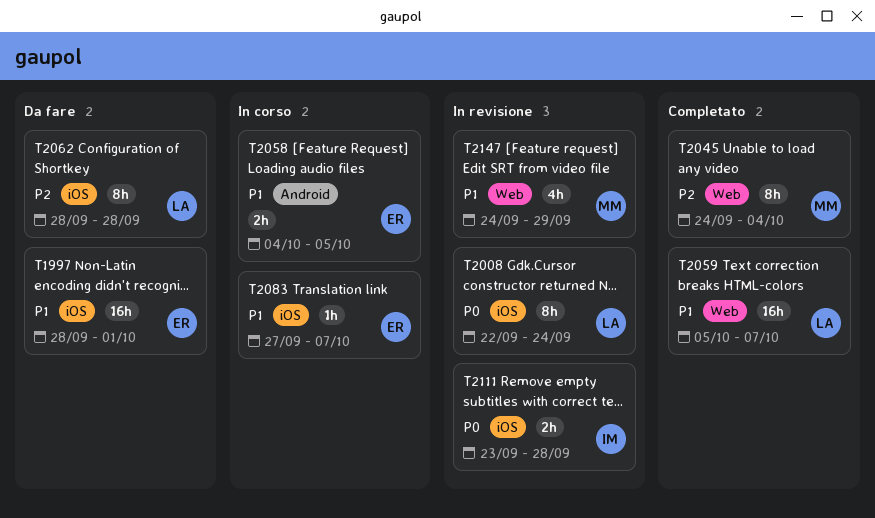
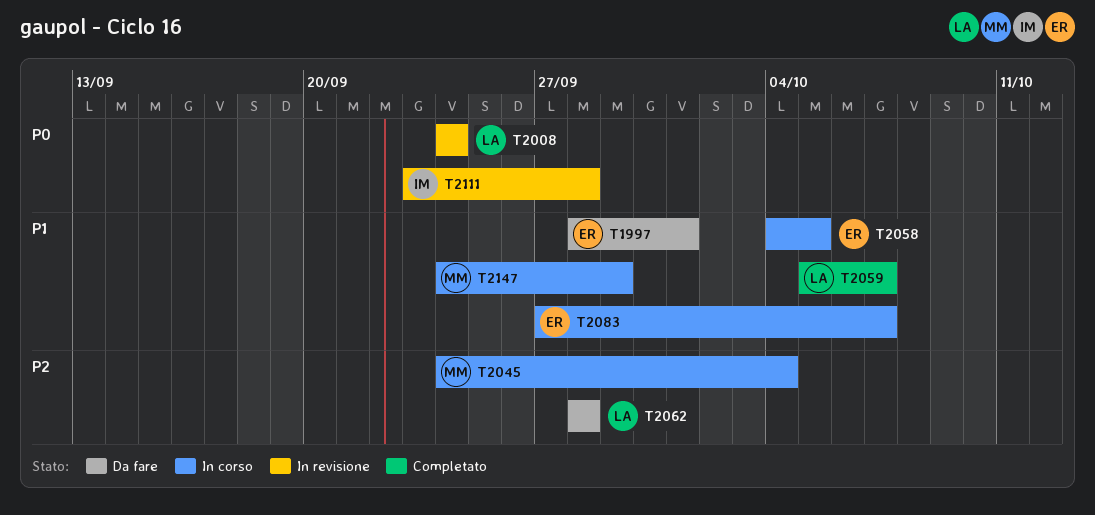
T2008, start: Sep 22 -> Sep 24
T2045, status: Completato -> In corso
T2147, status: In revisione -> In corso

